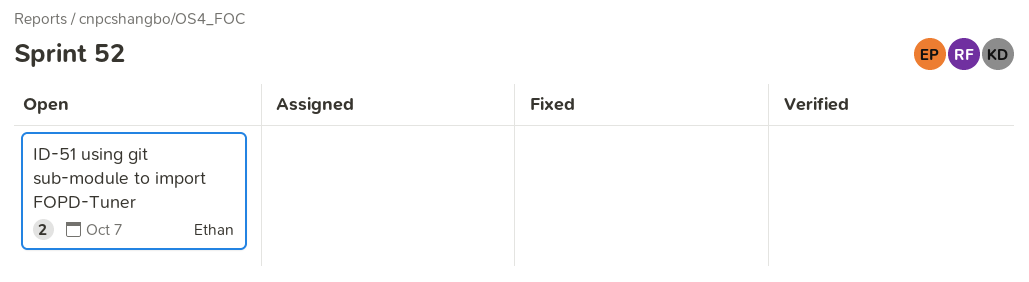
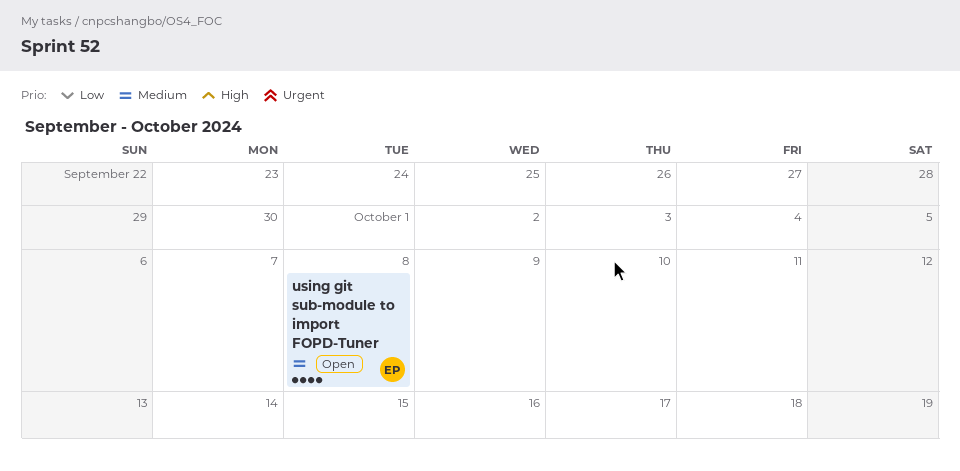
using git sub-module to import FOPD-Tuner, estimate: 2 -> 4
using git sub-module to import FOPD-Tuner, due: Oct 7 -> Oct 8

